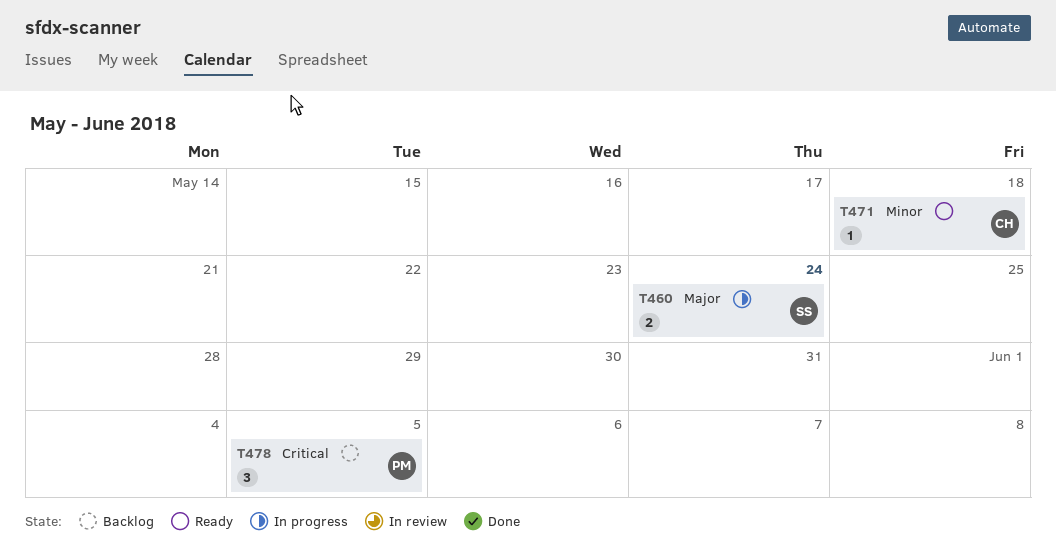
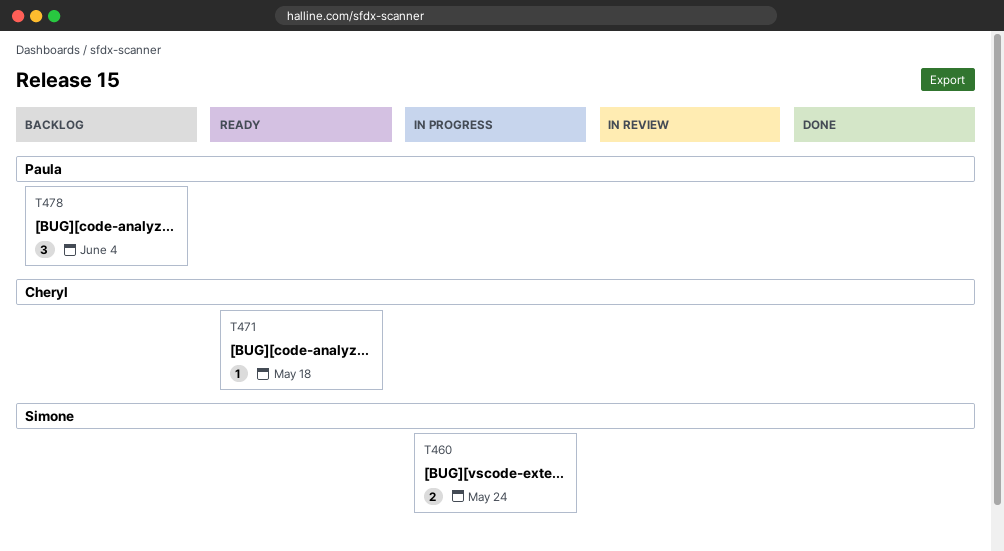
T478, due: Jun 5 -> Jun 4

